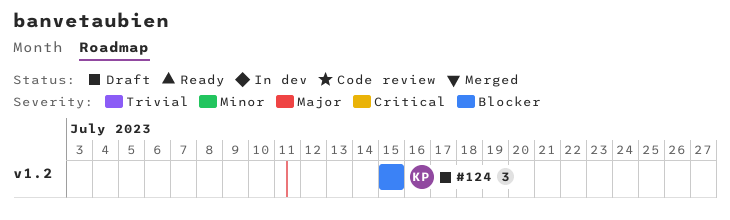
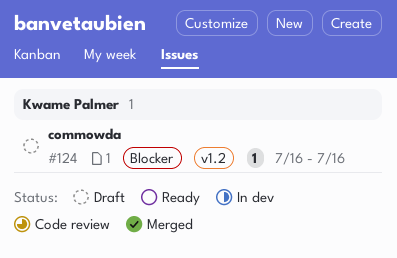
#124, estimate: 3 -> 1
#124, start: Jul 15 -> Jul 16
#124, due: Jul 15 -> Jul 16

